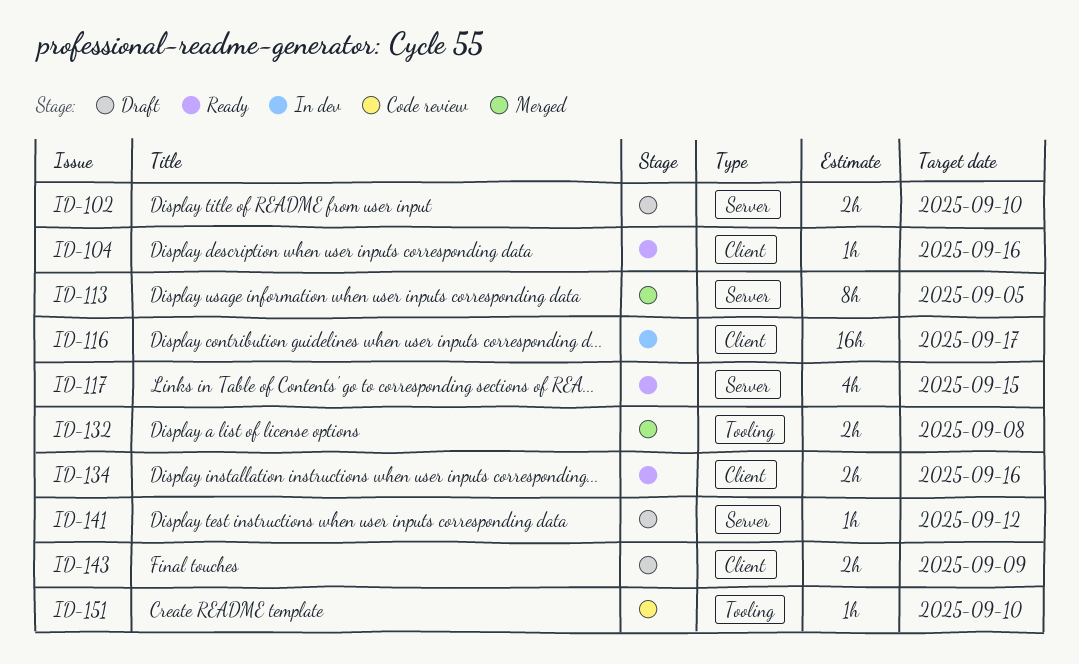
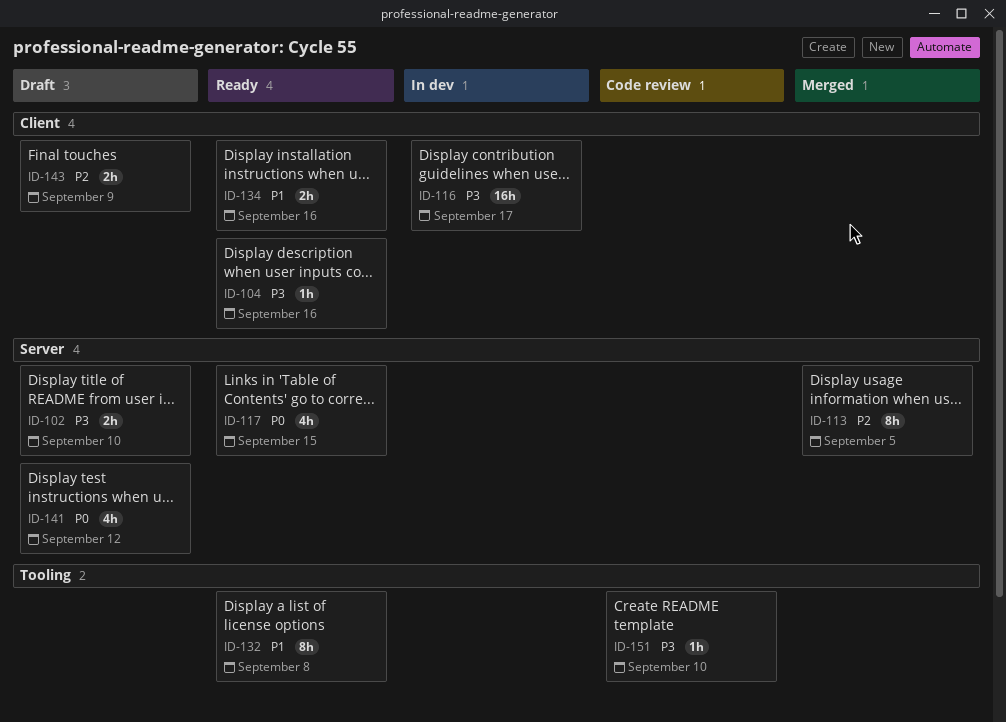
ID-132, status: Merged -> Ready
ID-132, estimate: 2h -> 8h
ID-141, estimate: 1h -> 4h

